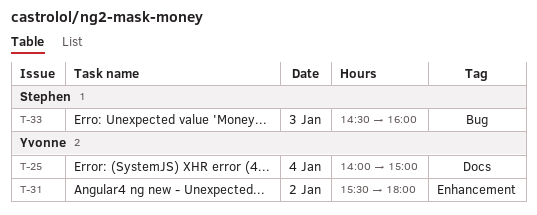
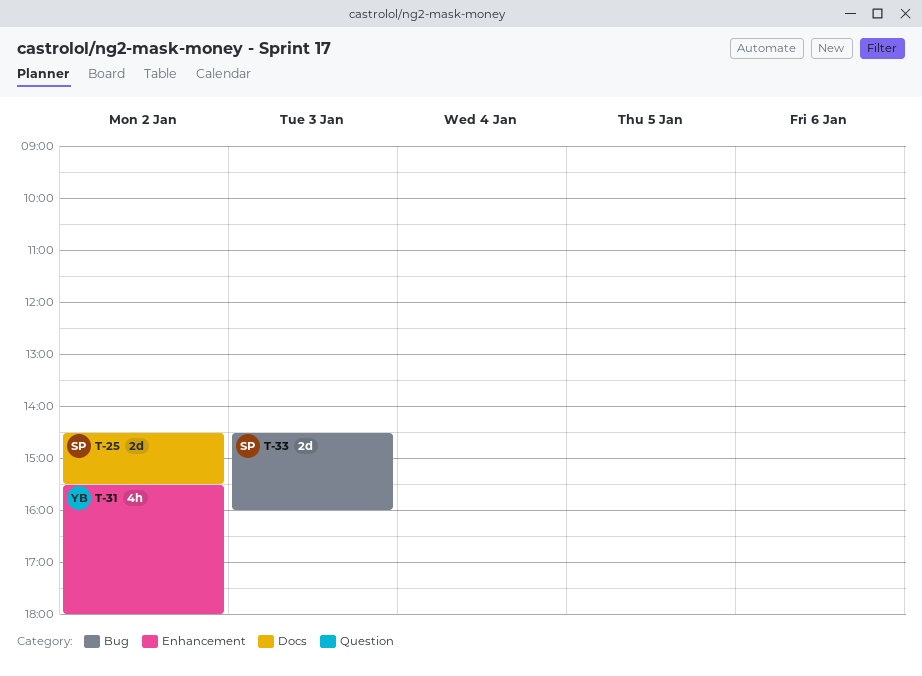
T-25, owner: Yvonne -> Stephen
T-25, day: Jan 4 -> Jan 2
T-25, begins: 14:00 -> 14:30
T-25, ends: 15:00 -> 15:30

